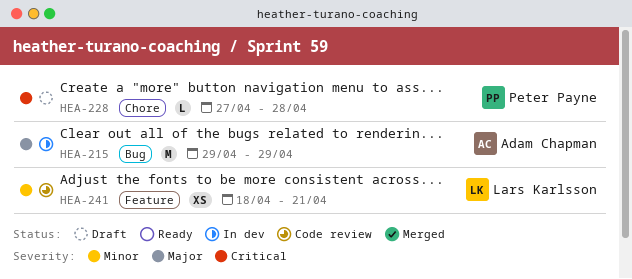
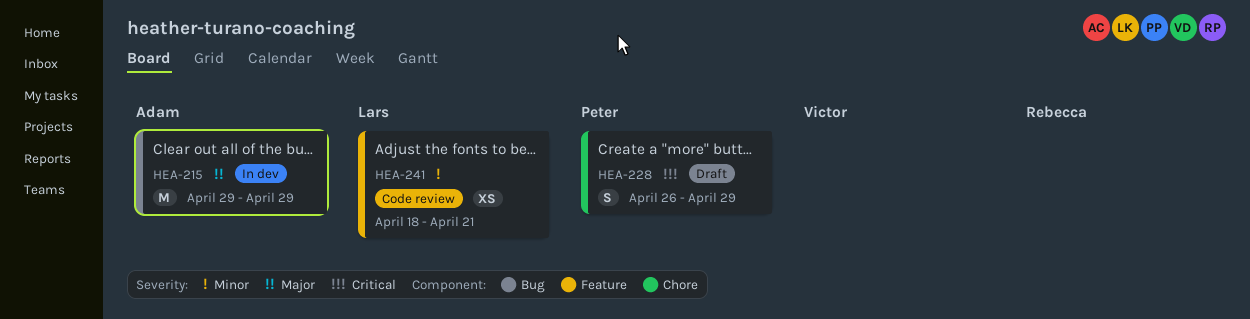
HEA-228, estimate: L -> S
HEA-228, start: Apr 27 -> Apr 26
HEA-228, due: Apr 28 -> Apr 29

